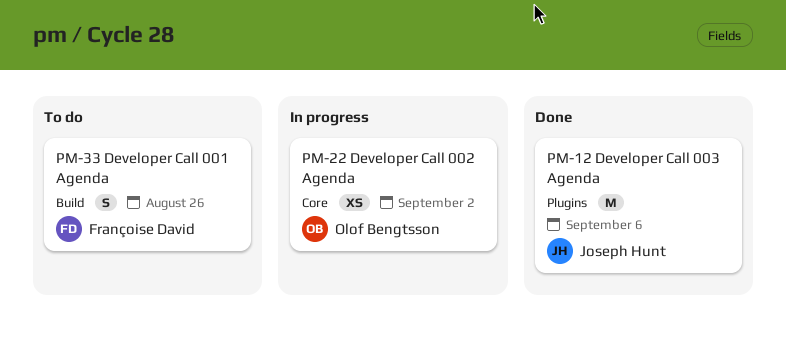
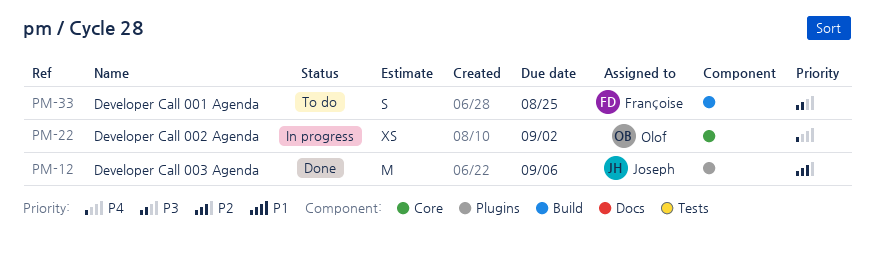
PM-33, due: Aug 26 -> Aug 25

